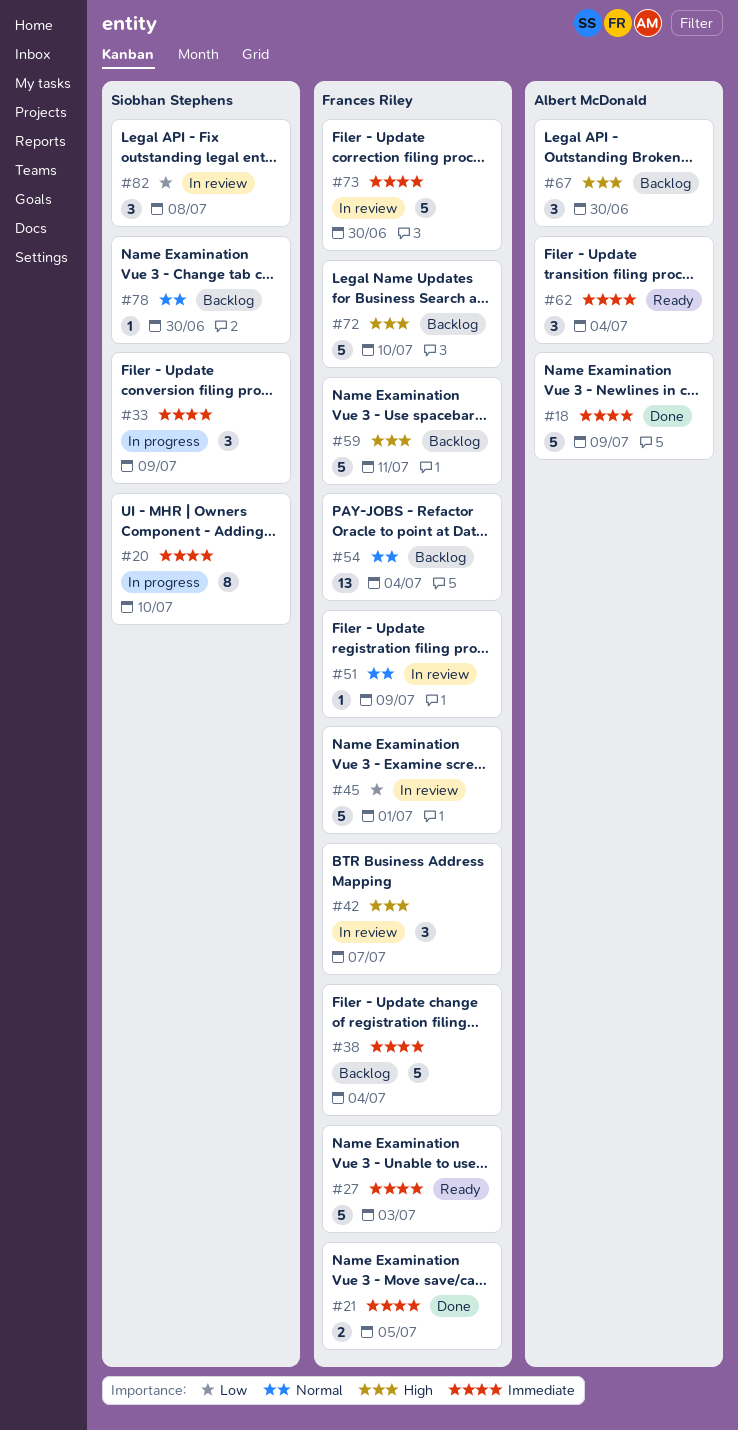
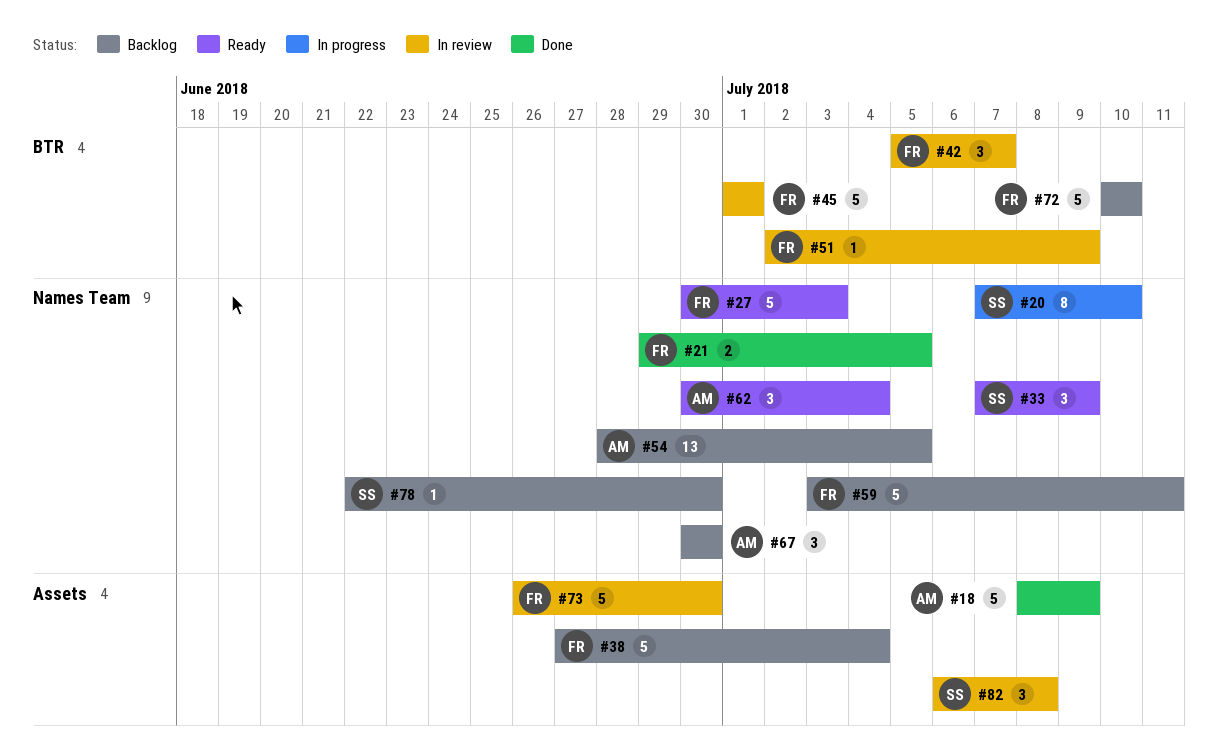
#33, status: In progress -> Ready
#54, owner: Frances Riley -> Albert McDonald
#54, due: Jul 4 -> Jul 5

